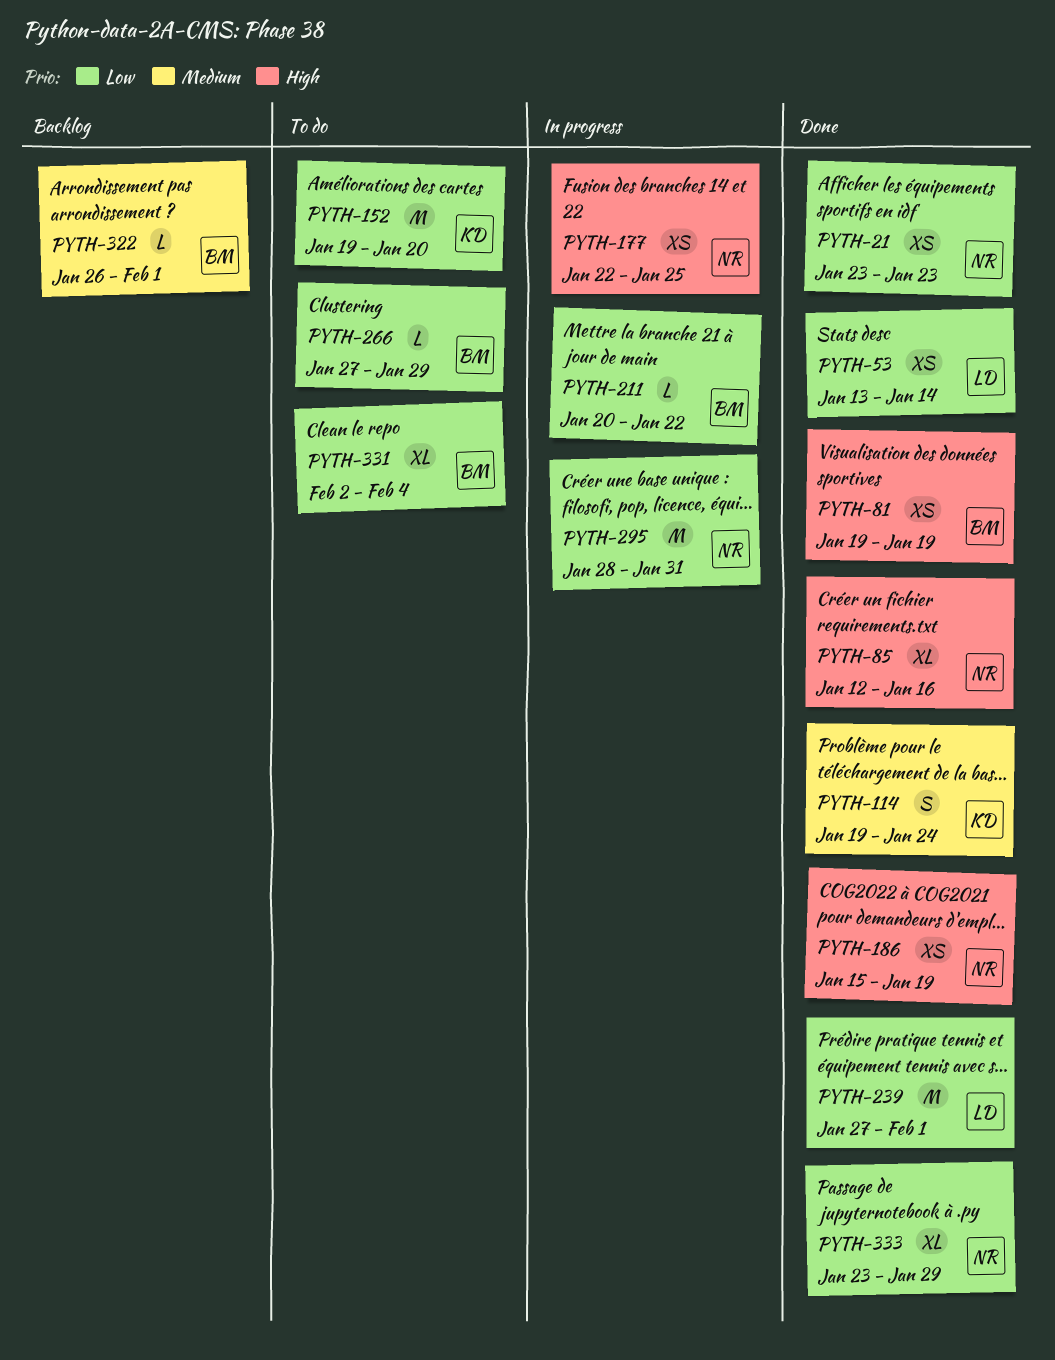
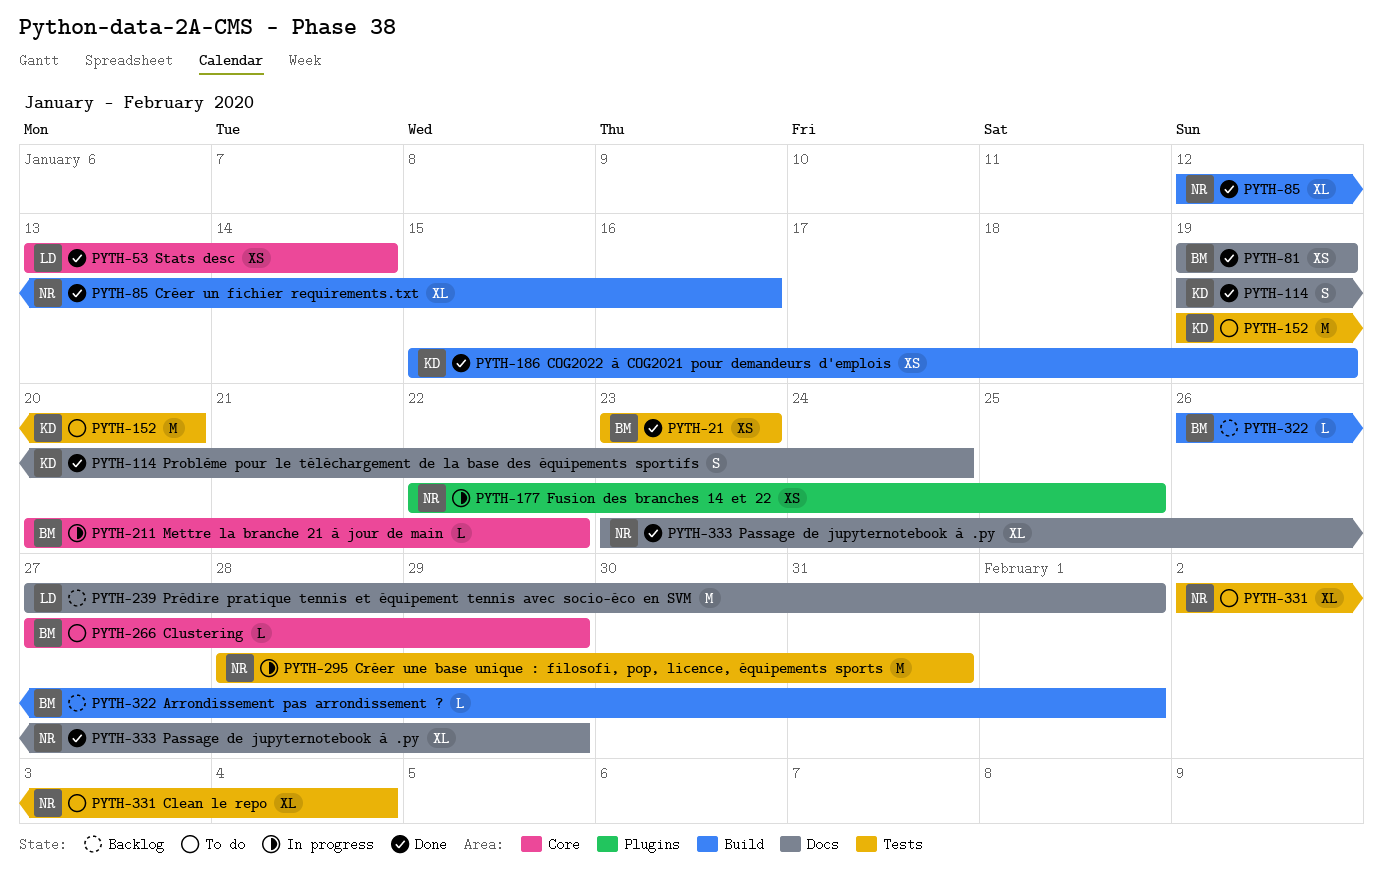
PYTH-21, owner: NR -> BM
PYTH-186, owner: NR -> KD
PYTH-239, status: Done -> Backlog
PYTH-331, owner: BM -> NR

